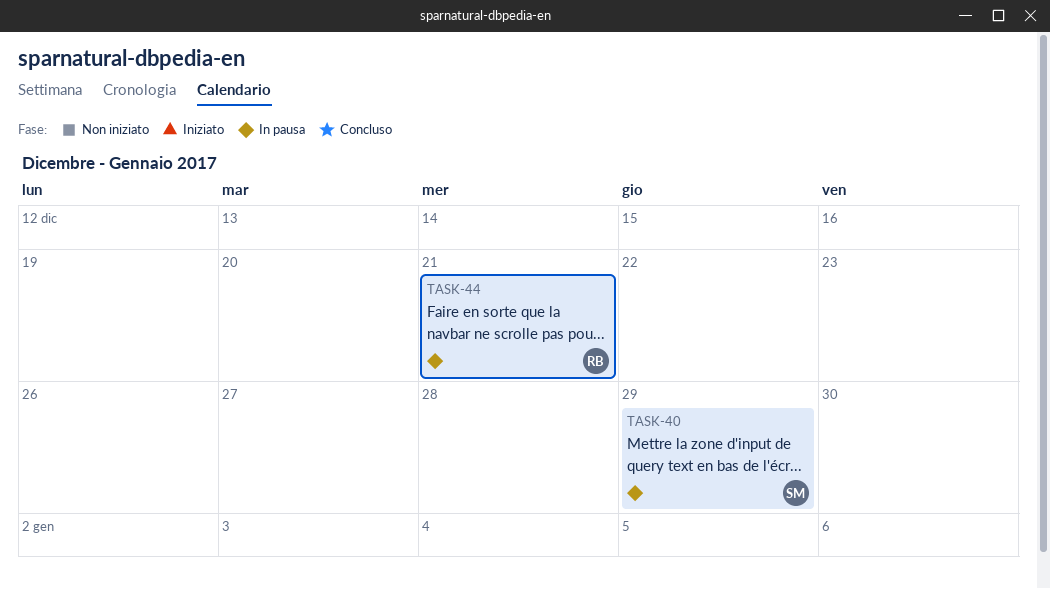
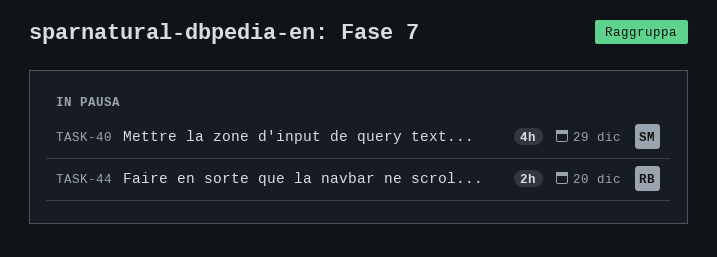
TASK-44, due: Dec 21 -> Dec 20

